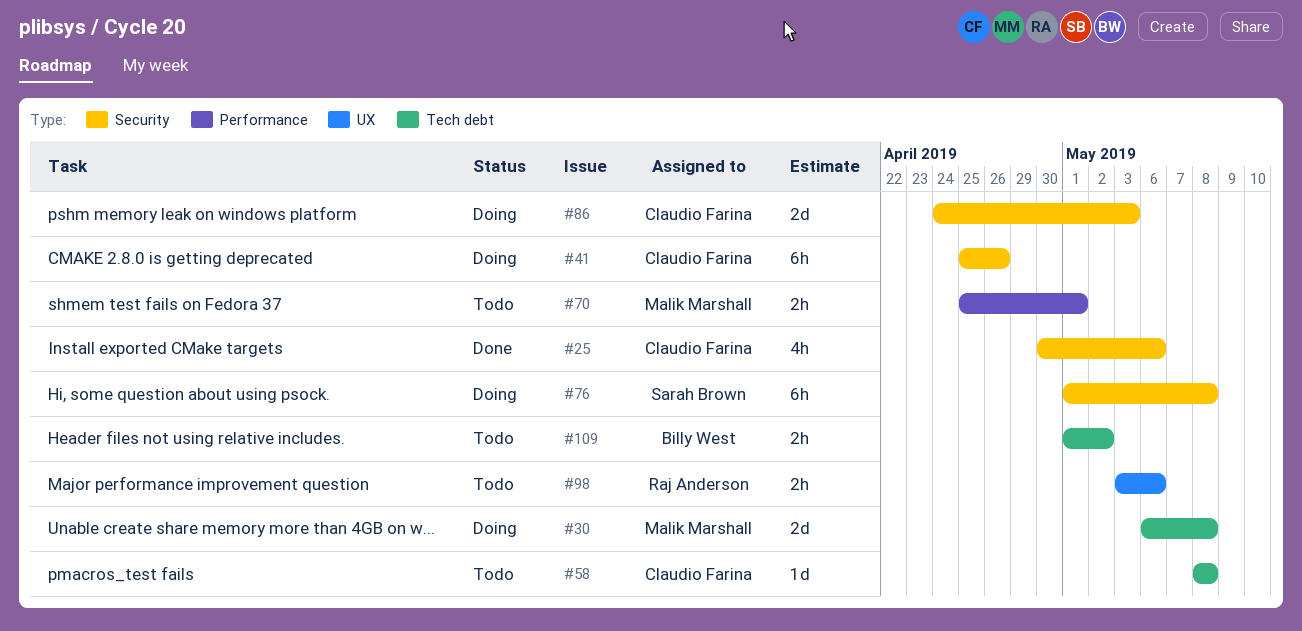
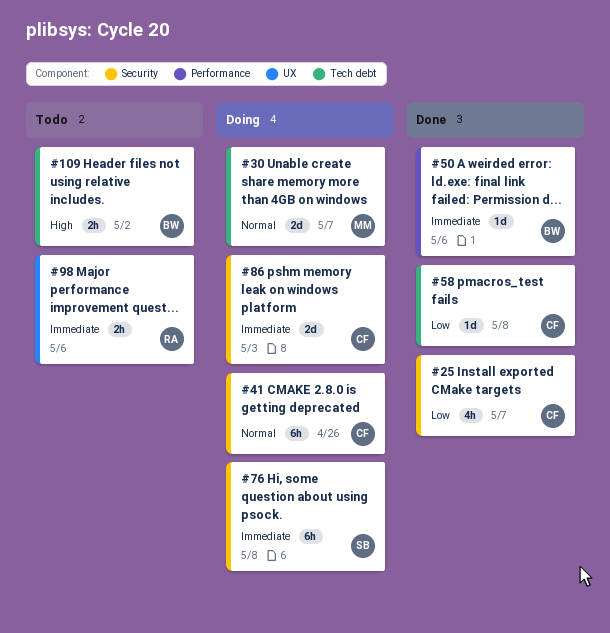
#25, due: May 6 -> May 7
#30, due: May 8 -> May 7
#50: none -> present
#58, status: Todo -> Done
#70: present -> none

